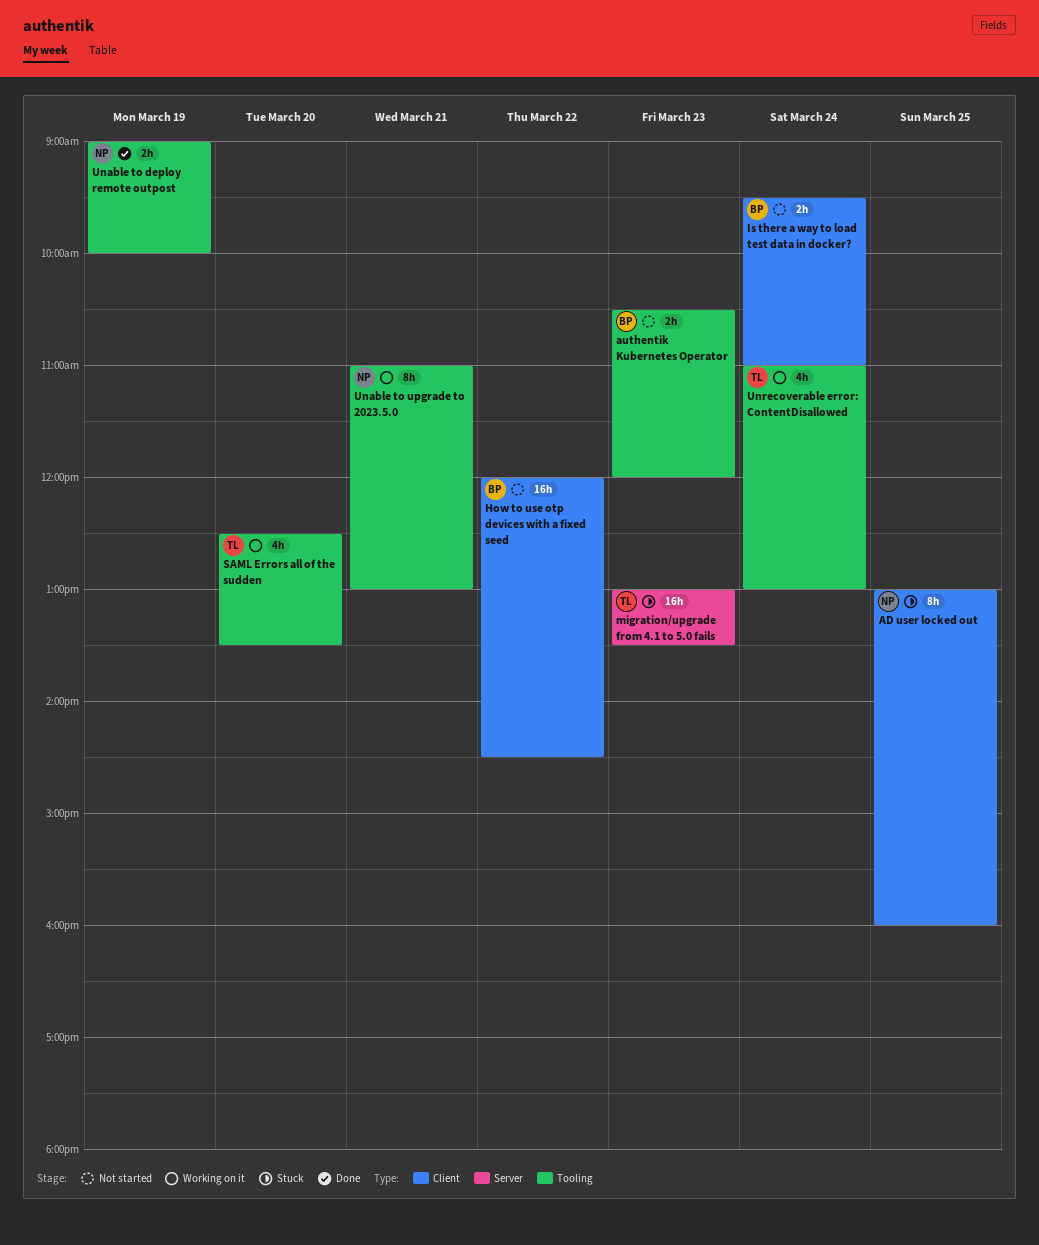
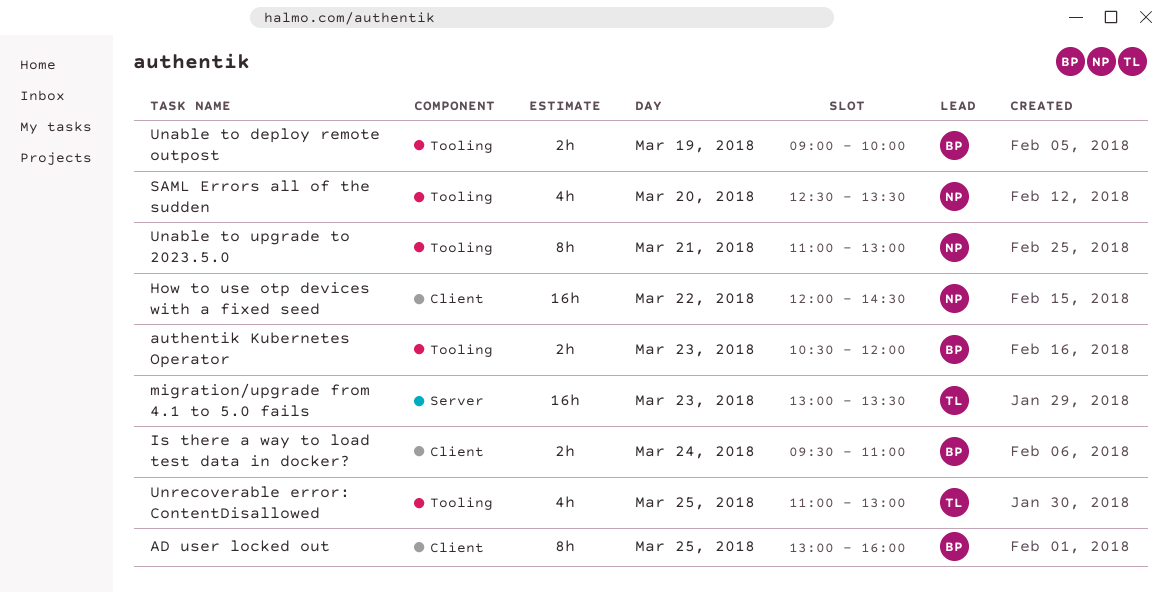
AD user locked out, owner: NP -> BP
How to use otp devices with a fixed seed, owner: BP -> NP
SAML Errors all of the sudden, owner: TL -> NP
Unable to deploy remote outpost, owner: NP -> BP
Unrecoverable error: ContentDisallowed, day: Mar 24 -> Mar 25

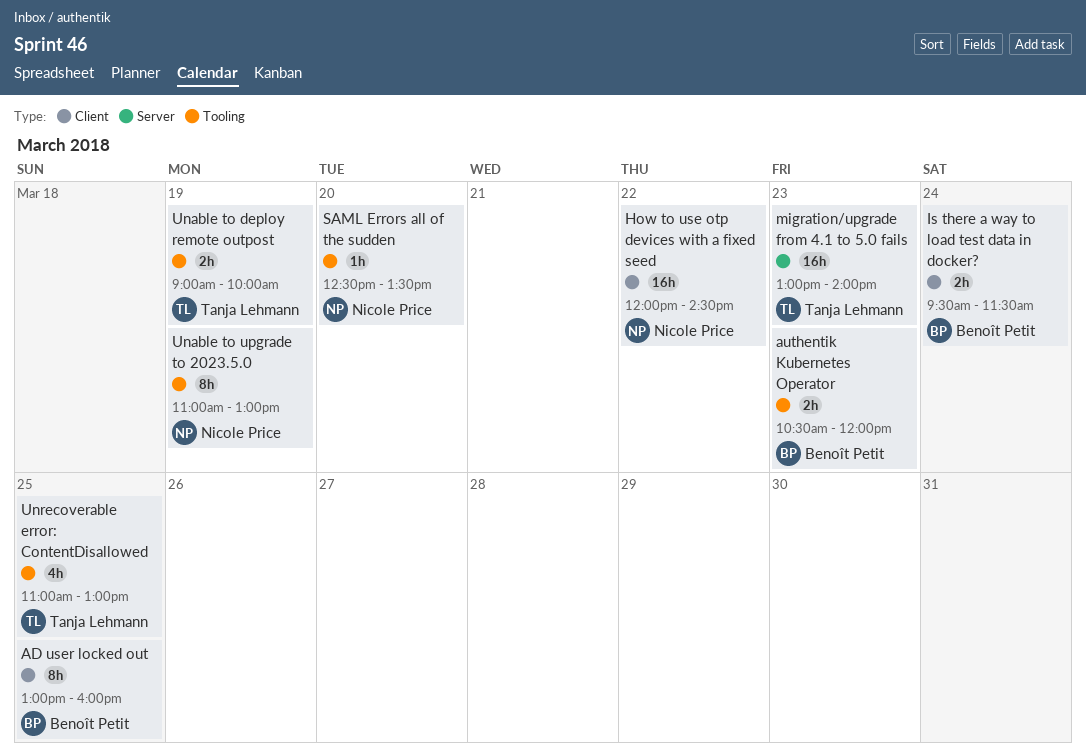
Is there a way to load test data in docker?, ends: 11:00 -> 11:30
migration/upgrade from 4.1 to 5.0 fails, ends: 13:30 -> 14:00
SAML Errors all of the sudden, estimate: 4h -> 1h
Unable to deploy remote outpost, owner: Benoît Petit -> Tanja Lehmann
Unable to upgrade to 2023.5.0, day: Mar 21 -> Mar 19

